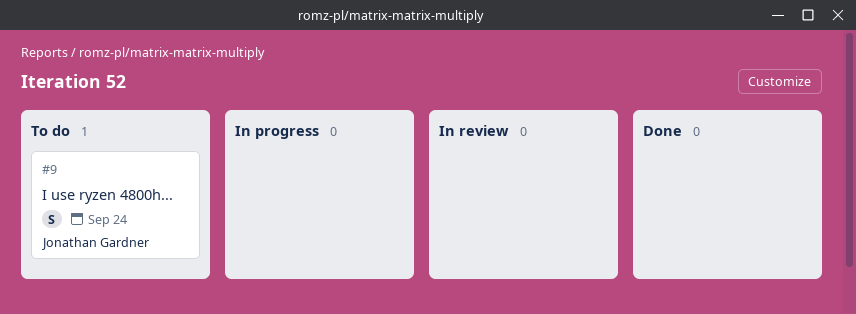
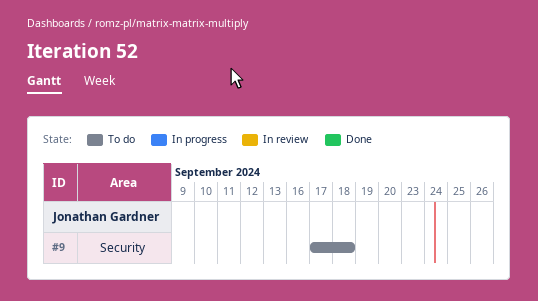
#9, due: Sep 24 -> Sep 18

